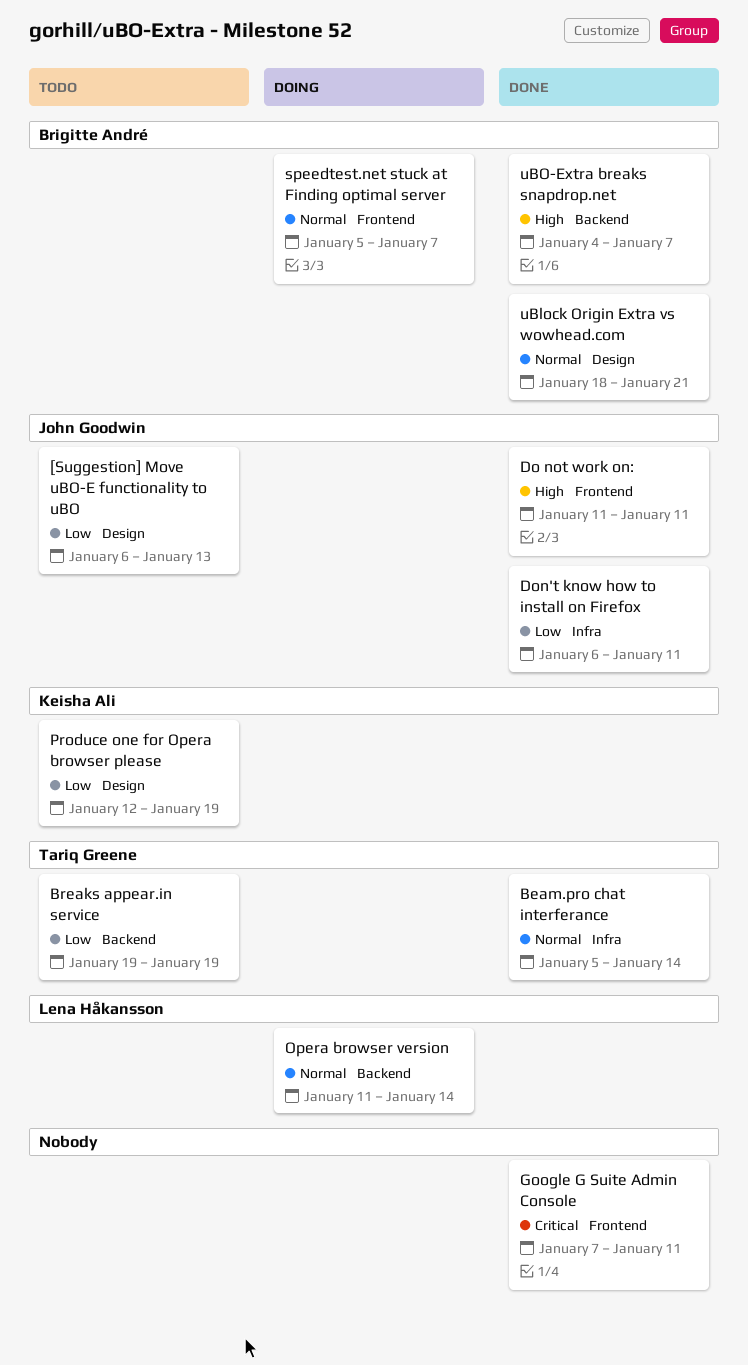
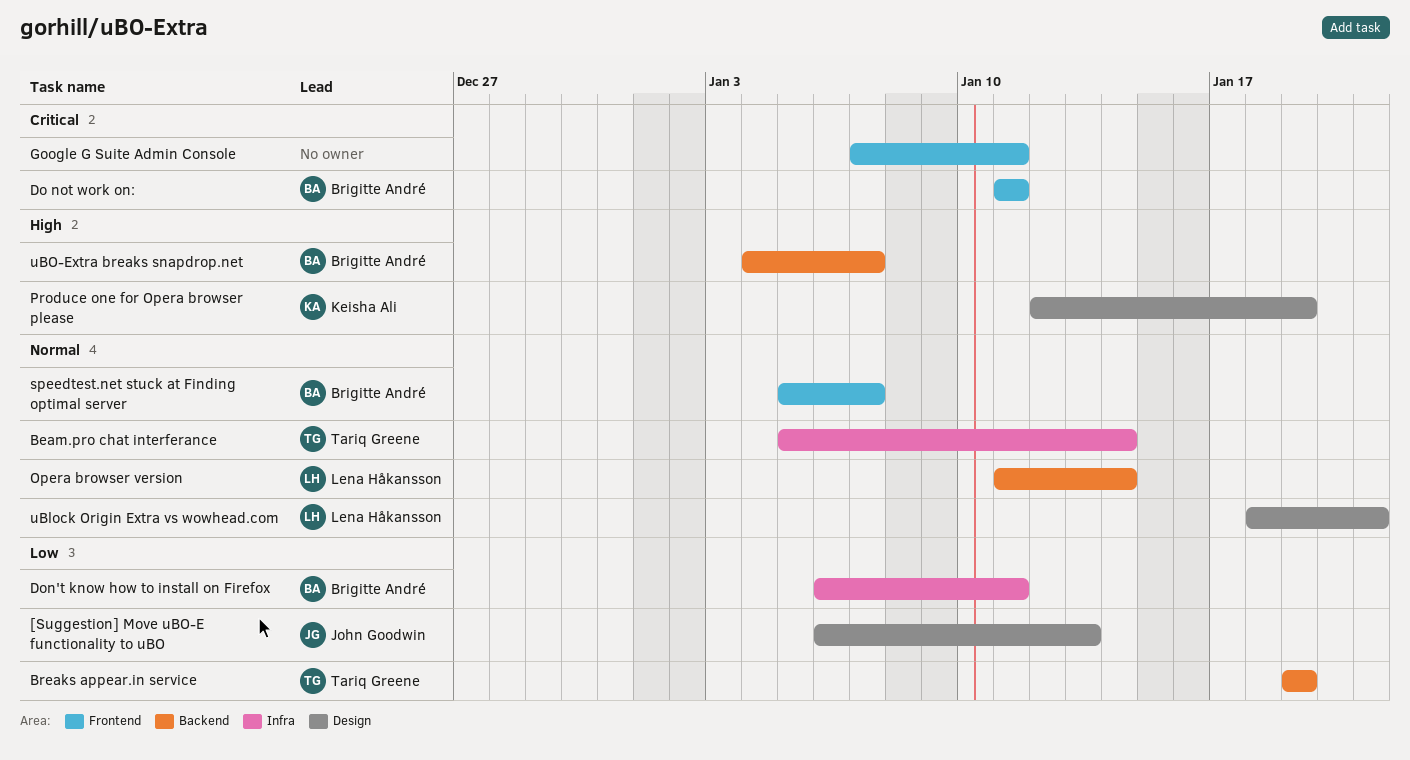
Do not work on:, owner: John Goodwin -> Brigitte André
Do not work on:, priority: High -> Critical
Don't know how to install on Firefox, owner: John Goodwin -> Brigitte André
Produce one for Opera browser please, priority: Low -> High
uBlock Origin Extra vs wowhead.com, owner: Brigitte André -> Lena Håkansson

